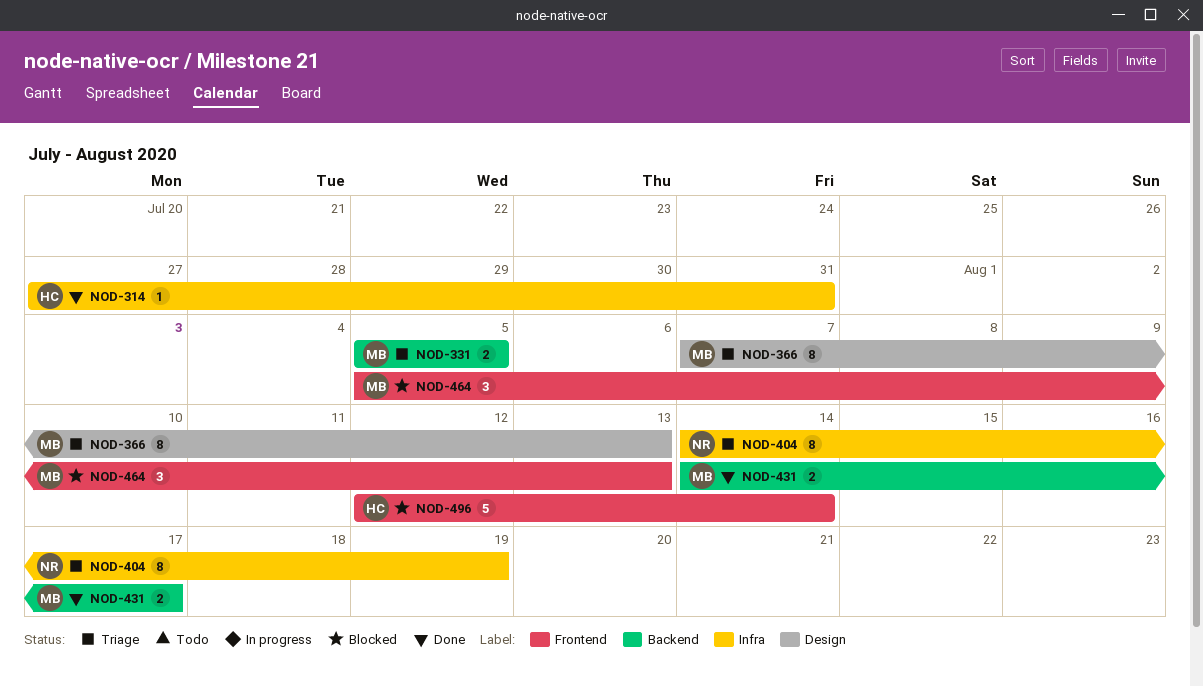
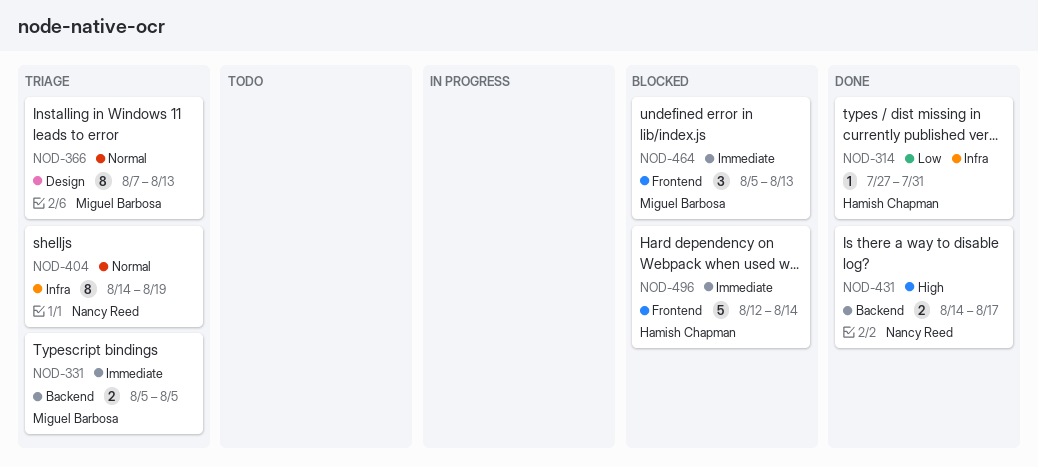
NOD-431, owner: Miguel Barbosa -> Nancy Reed

